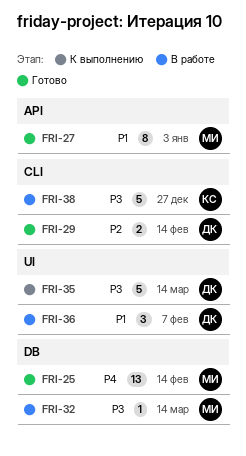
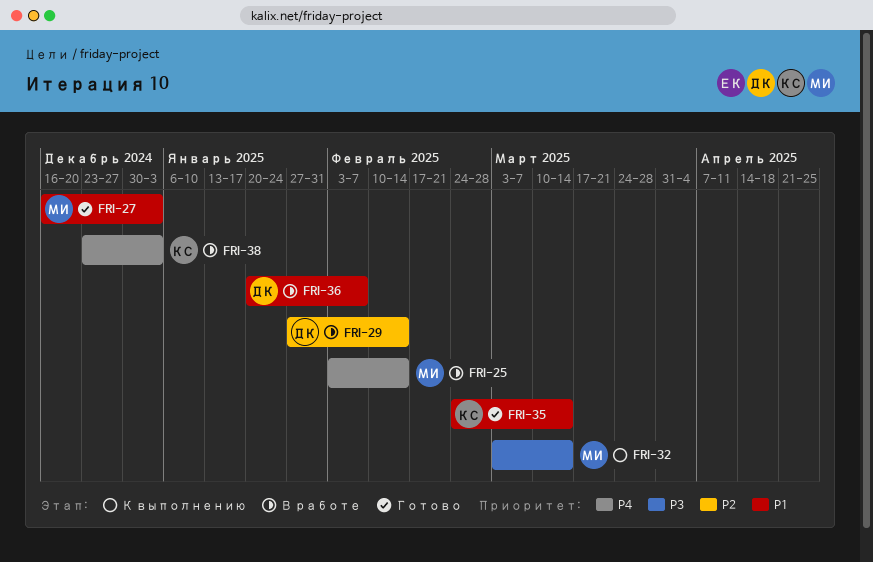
FRI-25, status: Готово -> В работе
FRI-29, status: Готово -> В работе
FRI-32, status: В работе -> К выполнению
FRI-35, status: К выполнению -> Готово
FRI-35, owner: ДК -> КС
FRI-35, priority: P3 -> P1
FRI-38, priority: P3 -> P4
FRI-38, due: Dec 27 -> Jan 3

